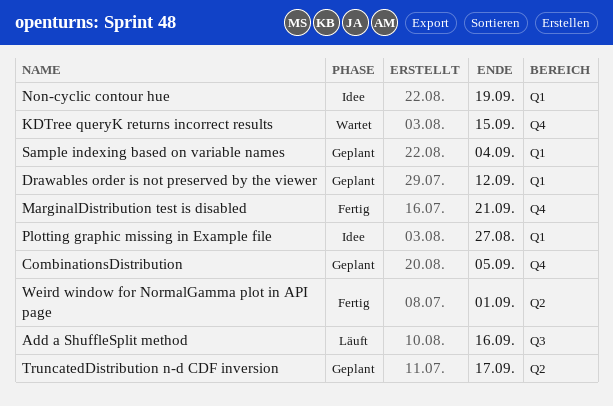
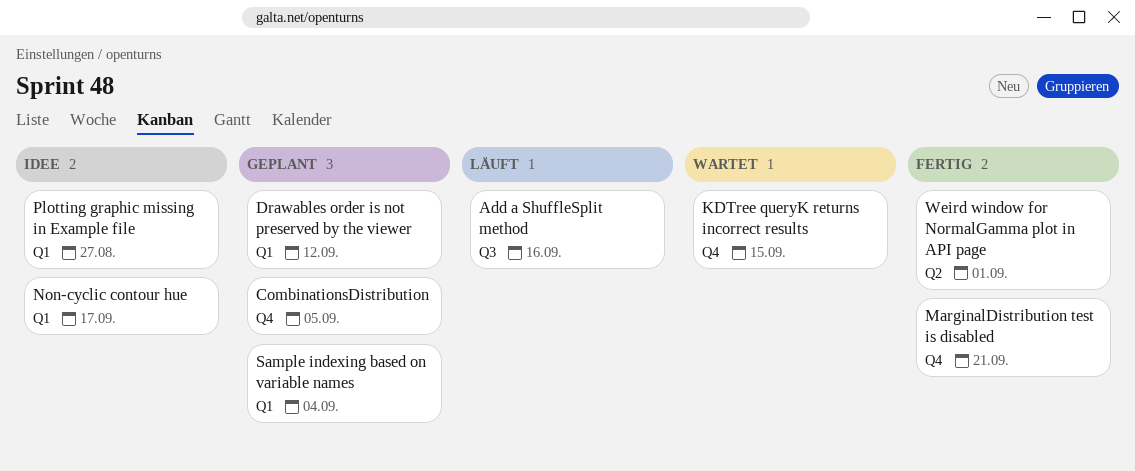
Non-cyclic contour hue, due: Sep 19 -> Sep 17
TruncatedDistribution n-d CDF inversion: present -> none

